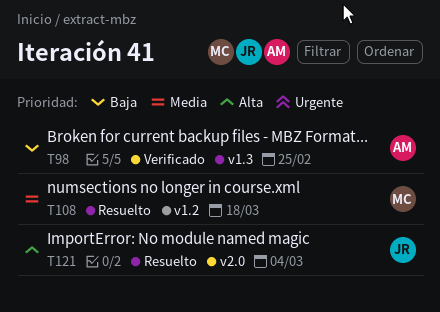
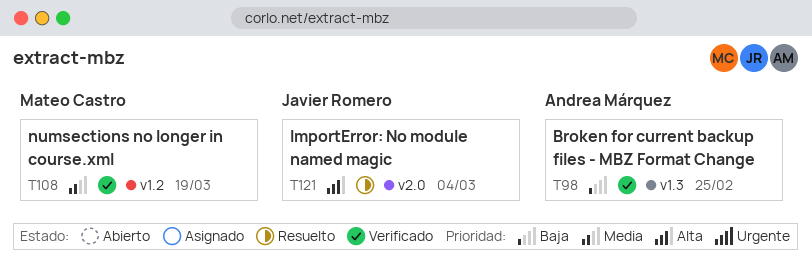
T108, status: Resuelto -> Verificado
T108, due: Mar 18 -> Mar 19

